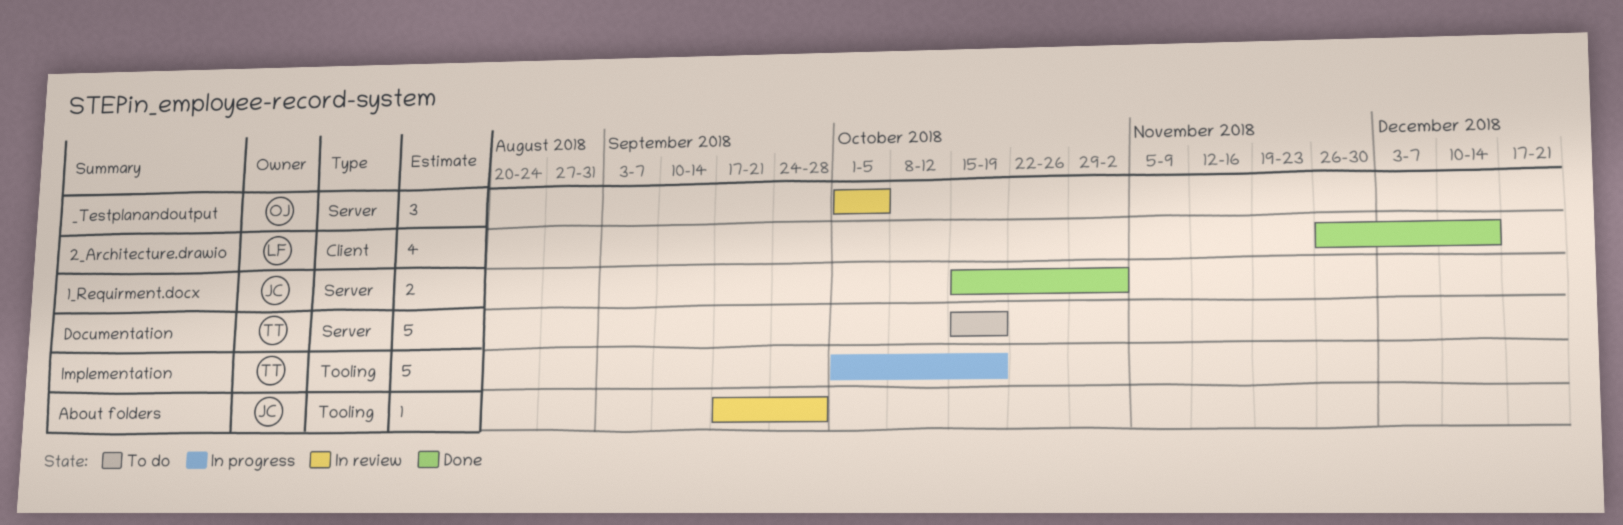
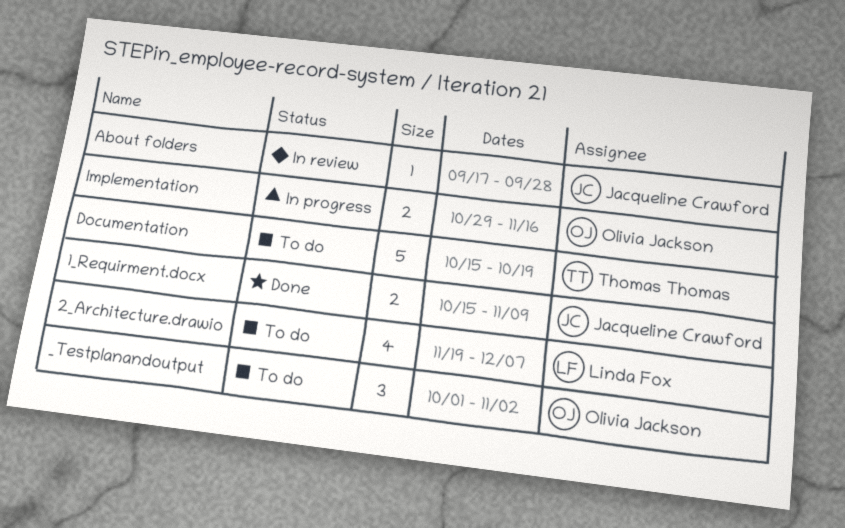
1_Requirment.docx, due: Nov 2 -> Nov 9
2_Architecture.drawio, status: Done -> To do
2_Architecture.drawio, start: Nov 26 -> Nov 19
2_Architecture.drawio, due: Dec 14 -> Dec 7
_Testplanandoutput, status: In review -> To do
_Testplanandoutput, due: Oct 5 -> Nov 2
Implementation, owner: Thomas Thomas -> Olivia Jackson
Implementation, estimate: 5 -> 2
Implementation, start: Oct 1 -> Oct 29
Implementation, due: Oct 19 -> Nov 16

